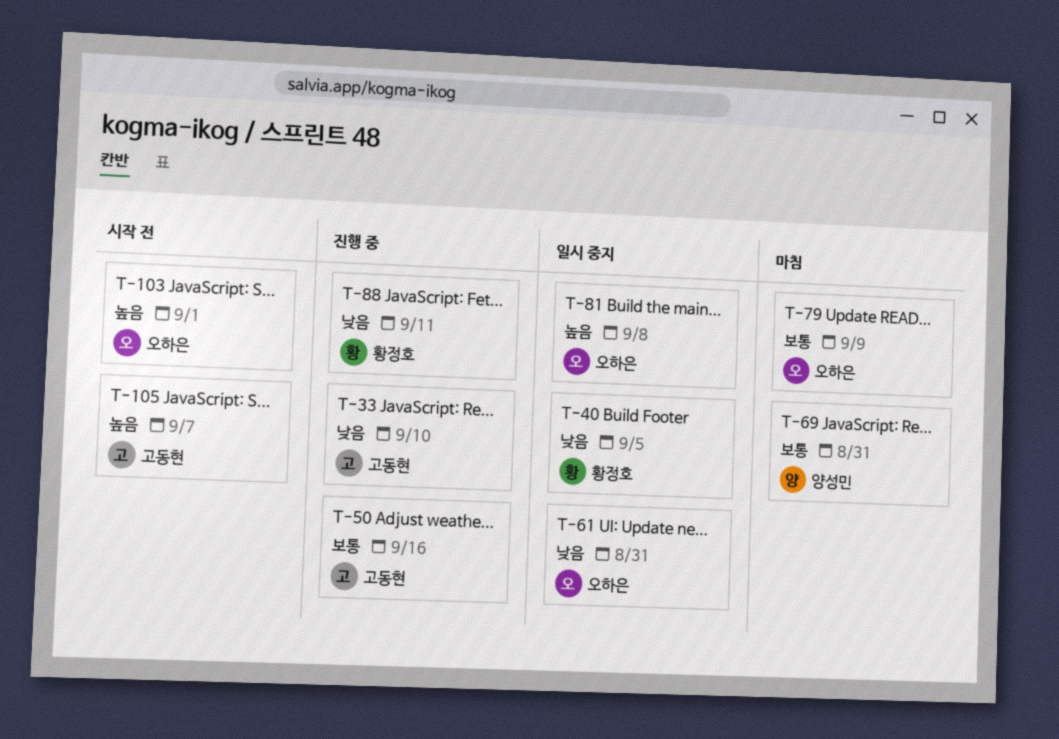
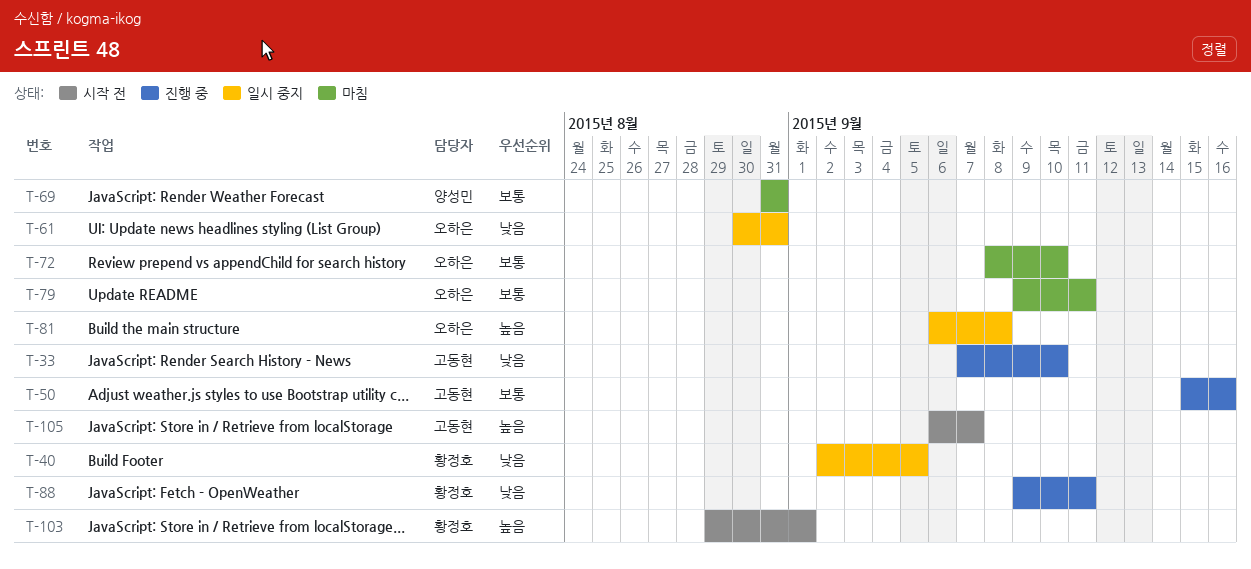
T-72: none -> present
T-79, due: Sep 9 -> Sep 11
T-103, owner: 오하은 -> 황정호

